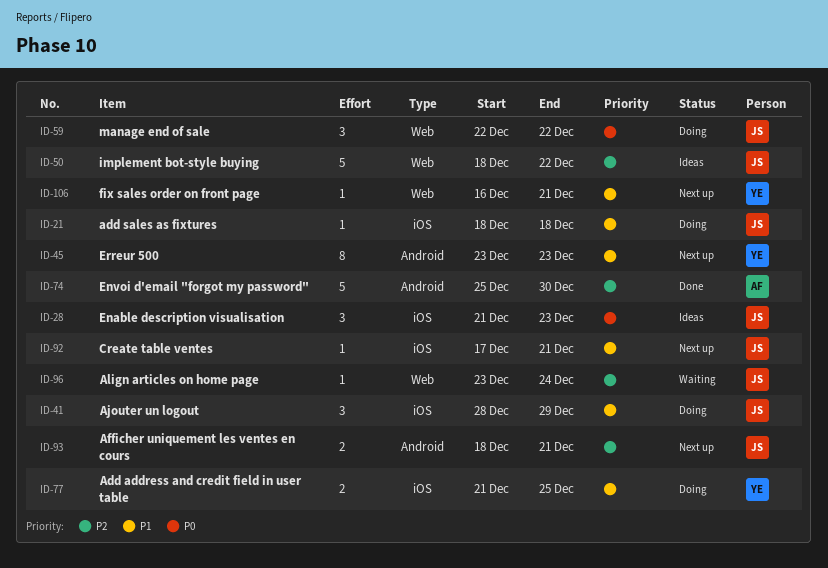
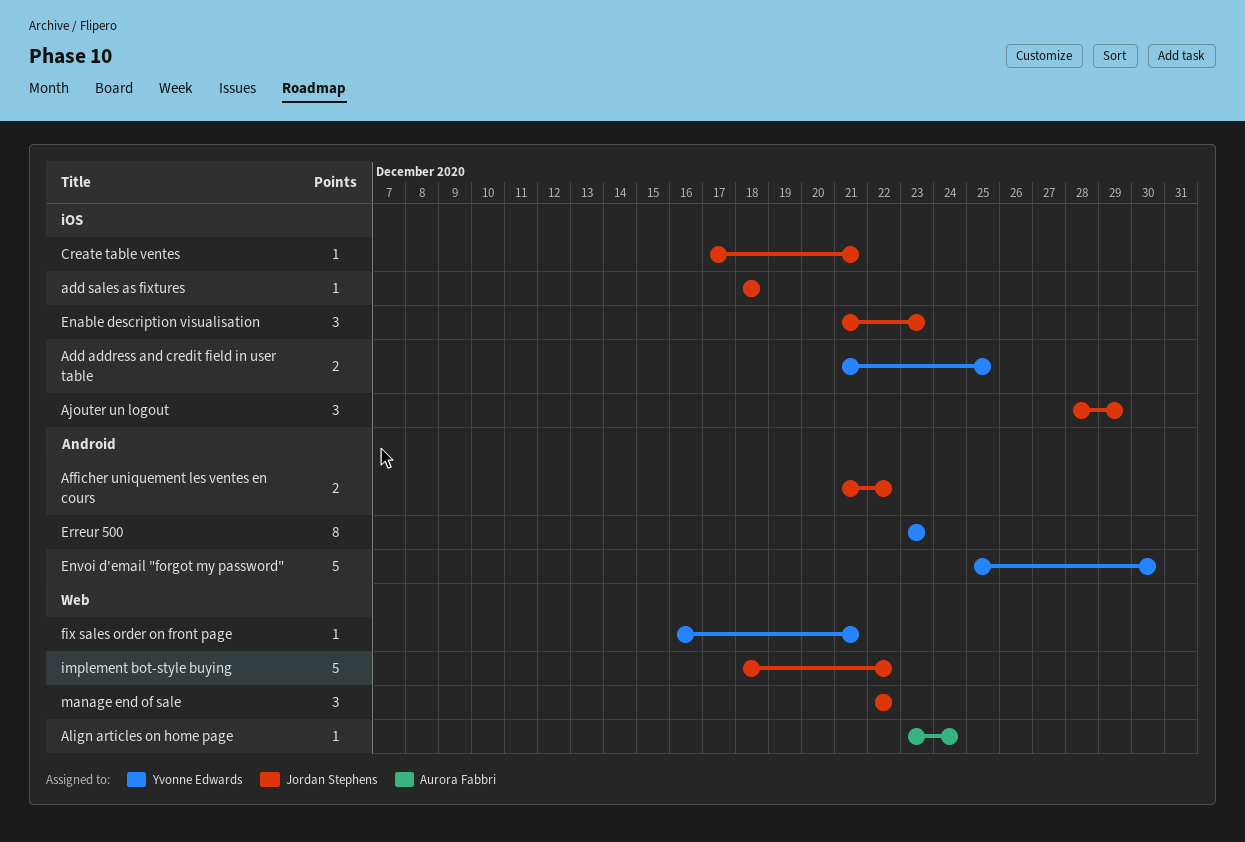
Afficher uniquement les ventes en cours, start: Dec 18 -> Dec 21
Afficher uniquement les ventes en cours, due: Dec 21 -> Dec 22
Align articles on home page, owner: Jordan Stephens -> Aurora Fabbri
Envoi d'email "forgot my password", owner: Aurora Fabbri -> Yvonne Edwards

